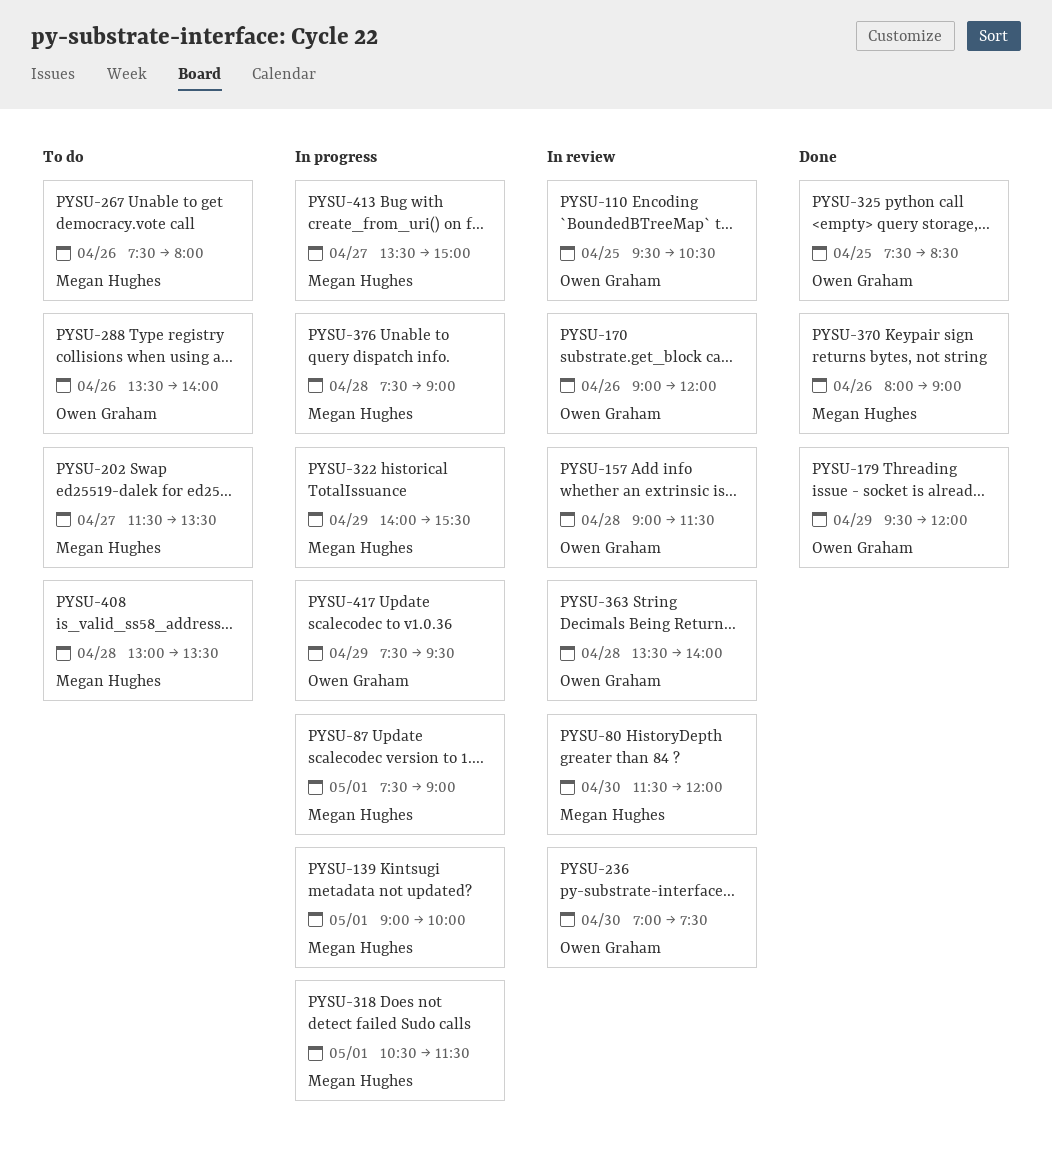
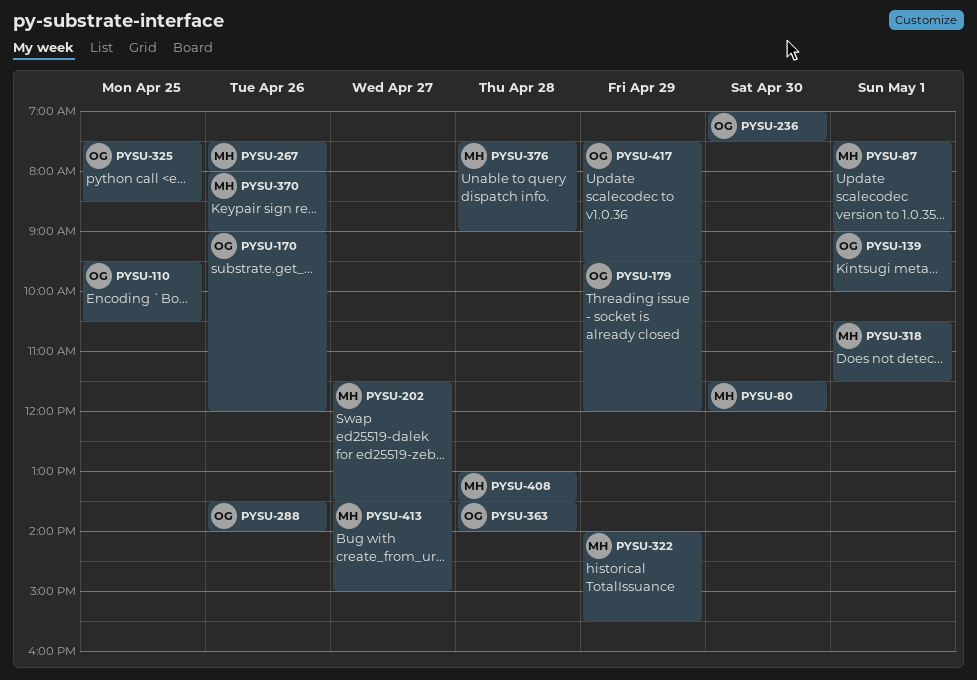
PYSU-139, owner: Megan Hughes -> Owen Graham
PYSU-157: present -> none

